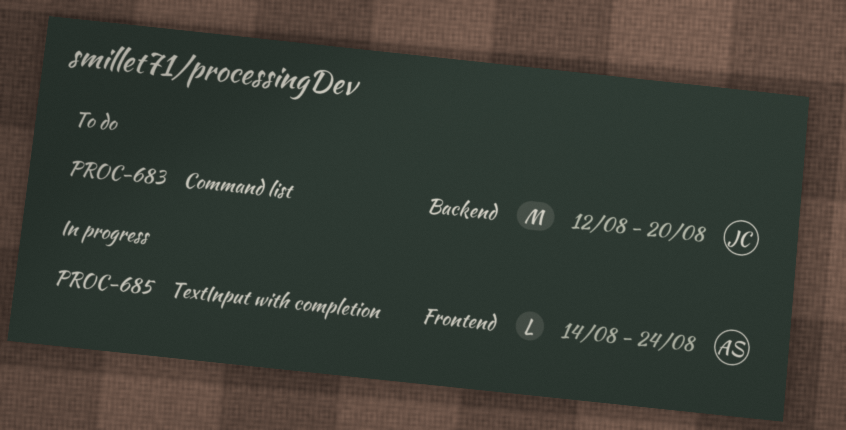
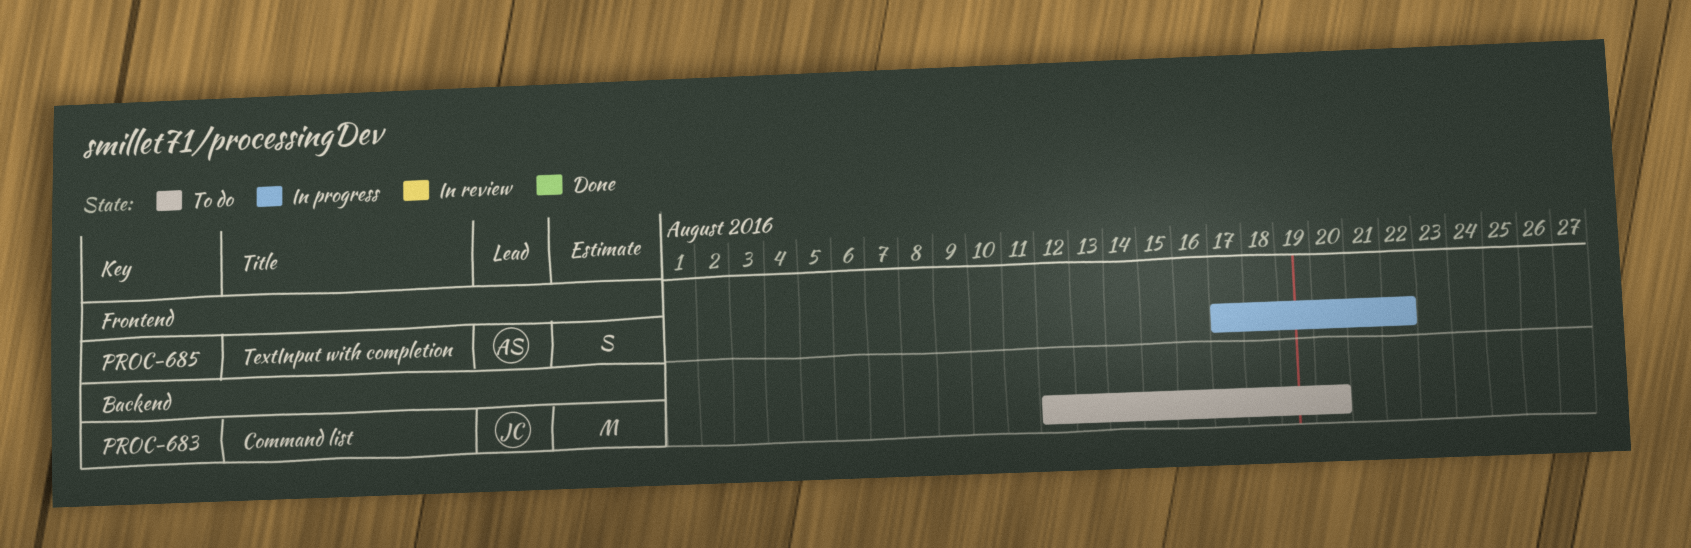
PROC-685, estimate: L -> S
PROC-685, start: Aug 14 -> Aug 17
PROC-685, due: Aug 24 -> Aug 22

